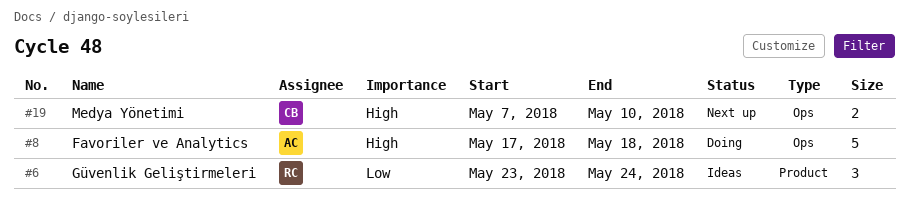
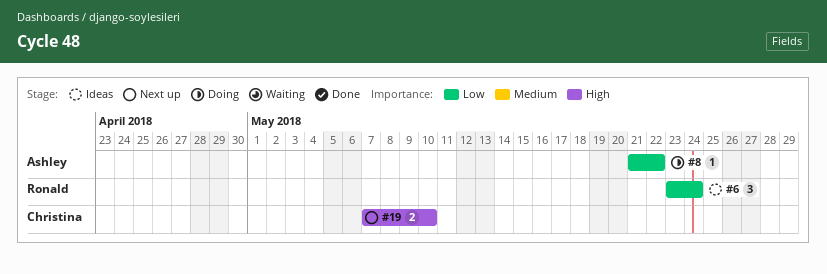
#8, priority: High -> Low
#8, estimate: 5 -> 1
#8, start: May 17 -> May 21
#8, due: May 18 -> May 22

